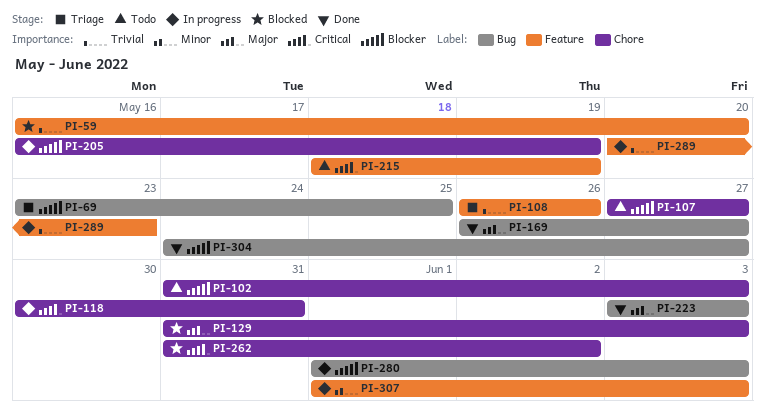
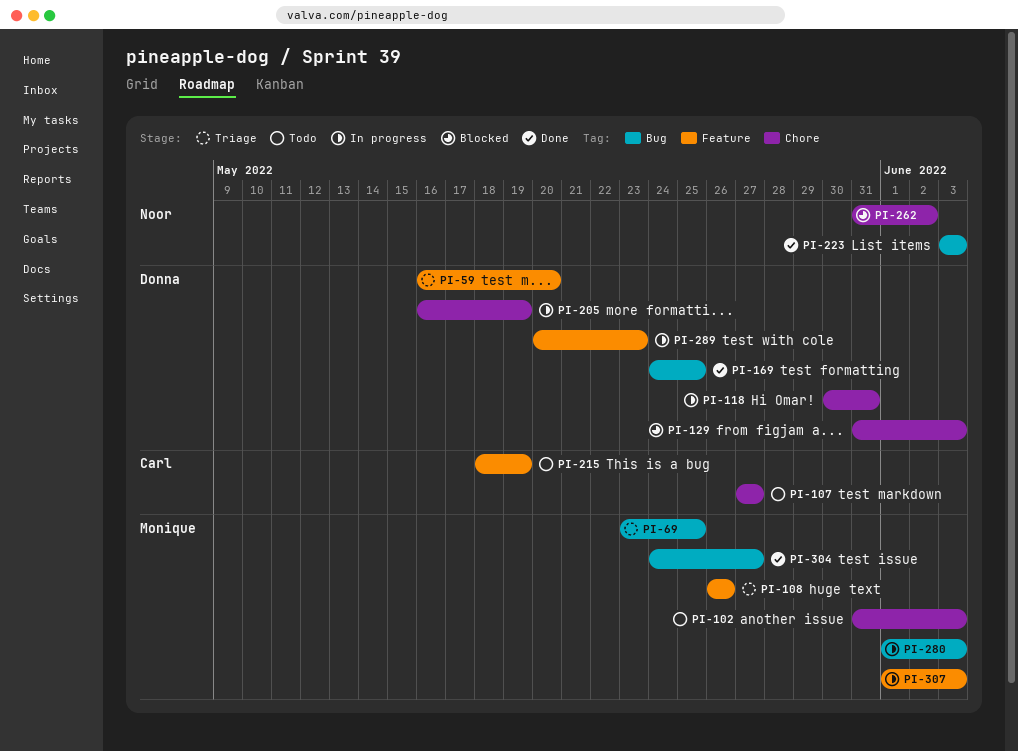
PI-59, status: Blocked -> Triage
PI-169, start: May 26 -> May 24
PI-169, due: May 27 -> May 25

